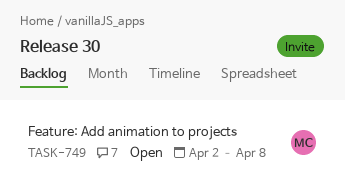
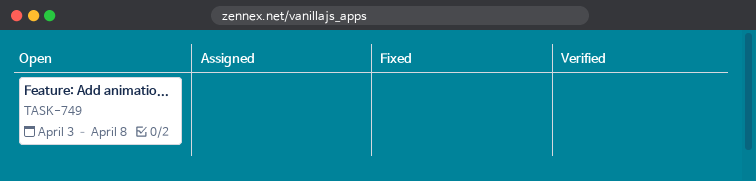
TASK-749, start: Apr 2 -> Apr 3

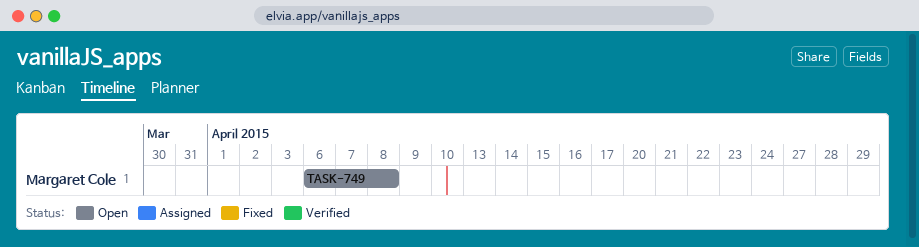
TASK-749, start: Apr 3 -> Apr 6

